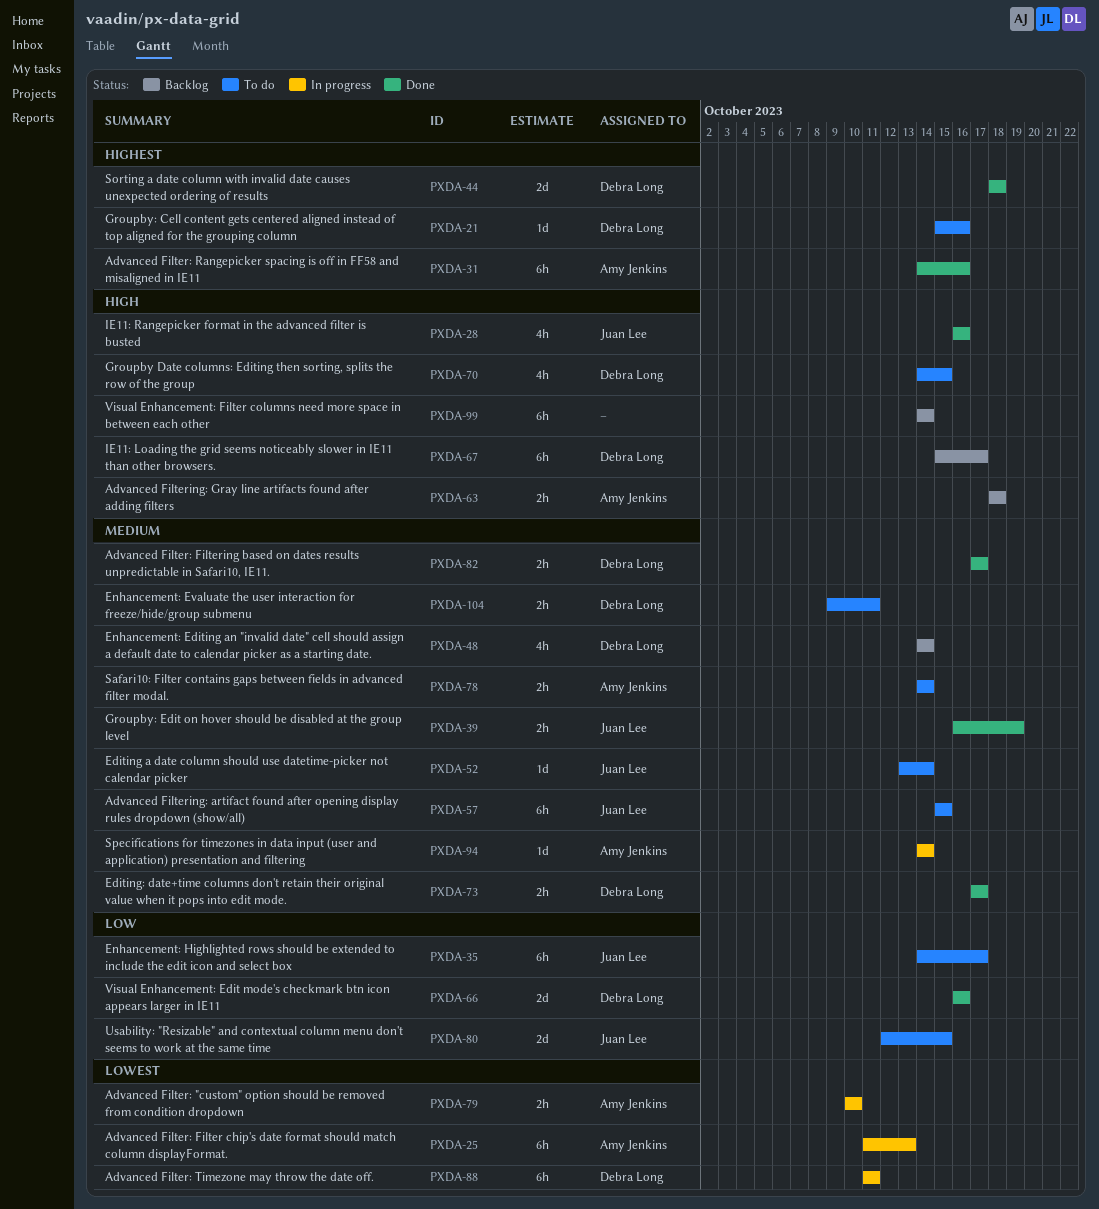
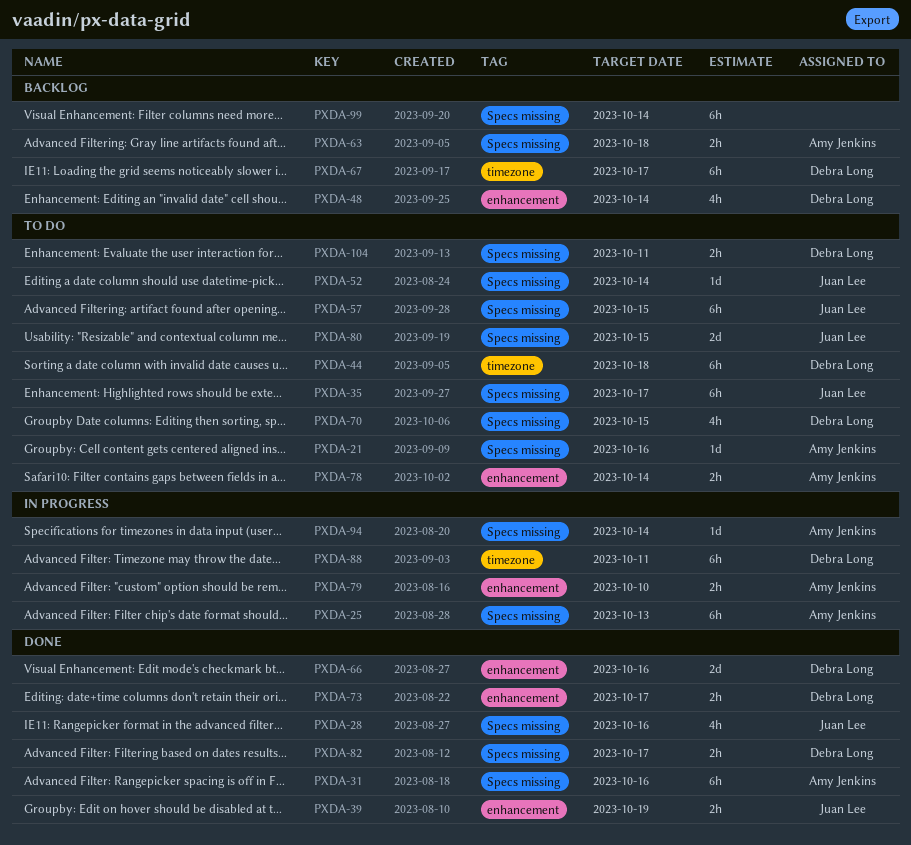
PXDA-21, owner: Debra Long -> Amy Jenkins
PXDA-44, status: Done -> To do
PXDA-44, estimate: 2d -> 6h

